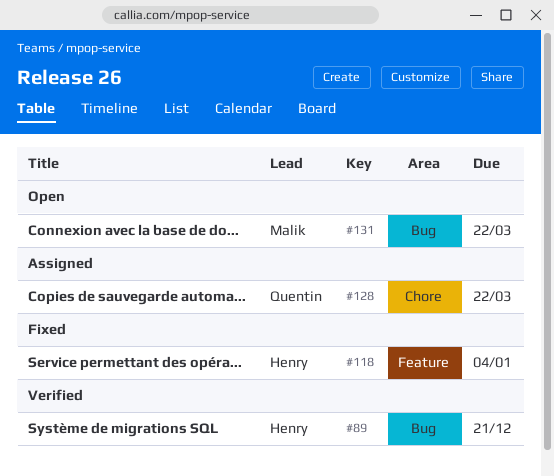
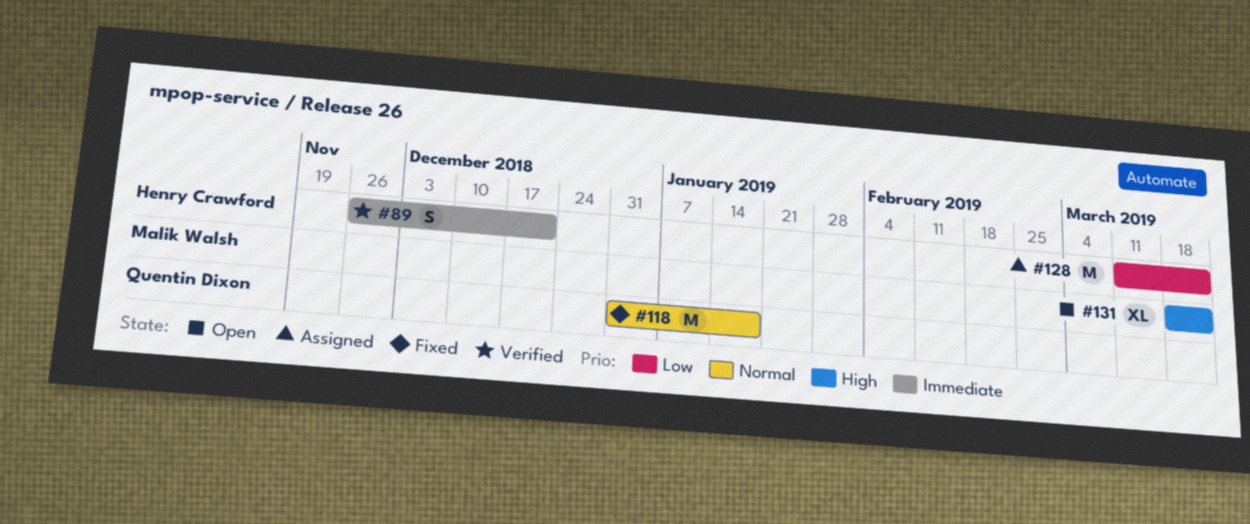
#118, owner: Henry Crawford -> Quentin Dixon
#118, due: Jan 4 -> Jan 18
#128, owner: Quentin Dixon -> Henry Crawford

